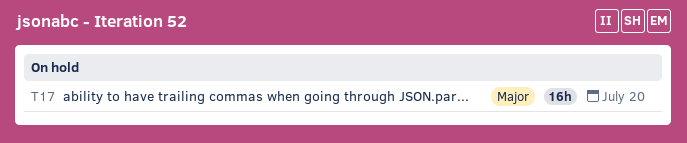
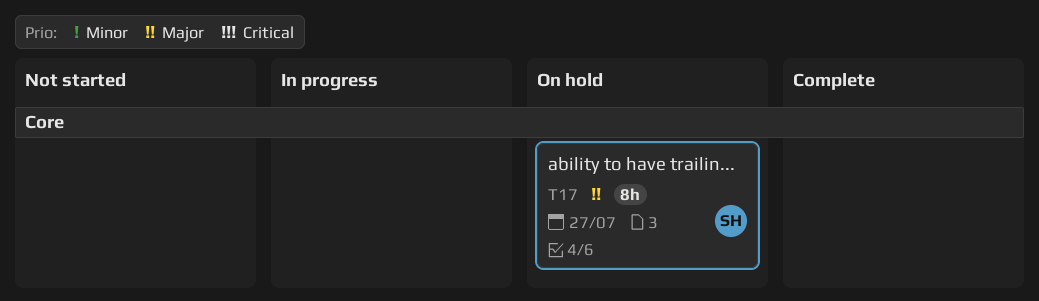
T17, estimate: 16h -> 8h
T17, due: Jul 20 -> Jul 27

